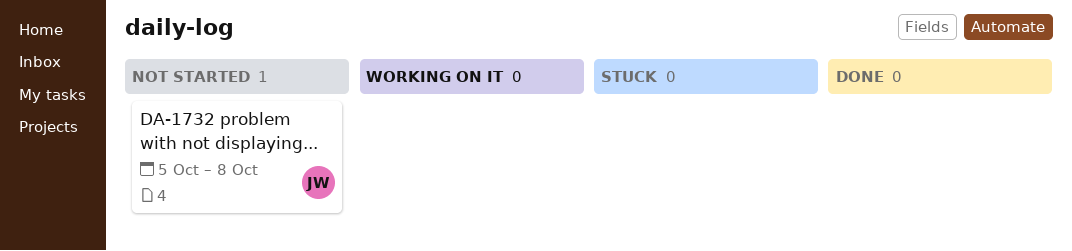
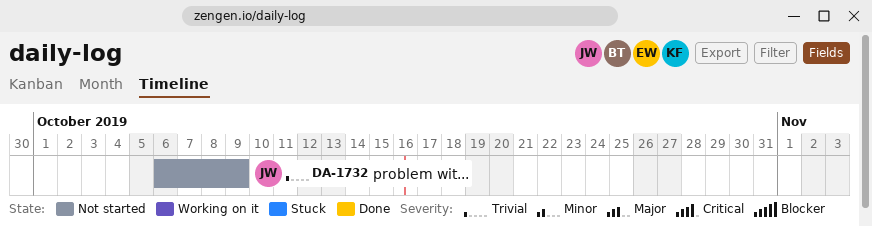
DA-1732, start: Oct 5 -> Oct 6
DA-1732, due: Oct 8 -> Oct 9

